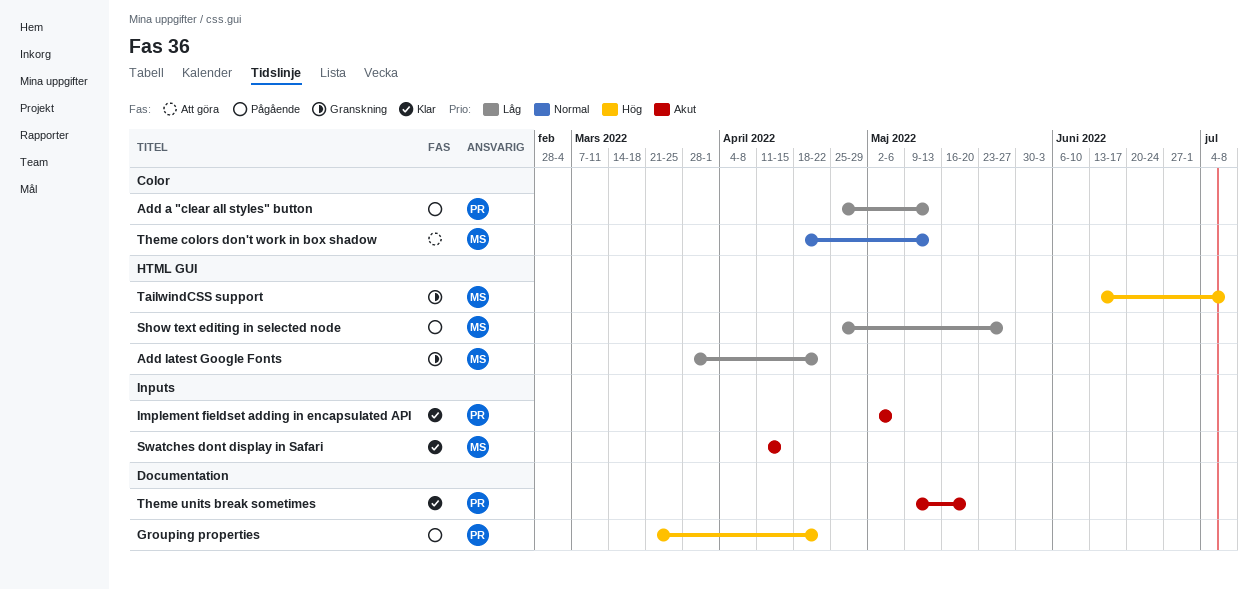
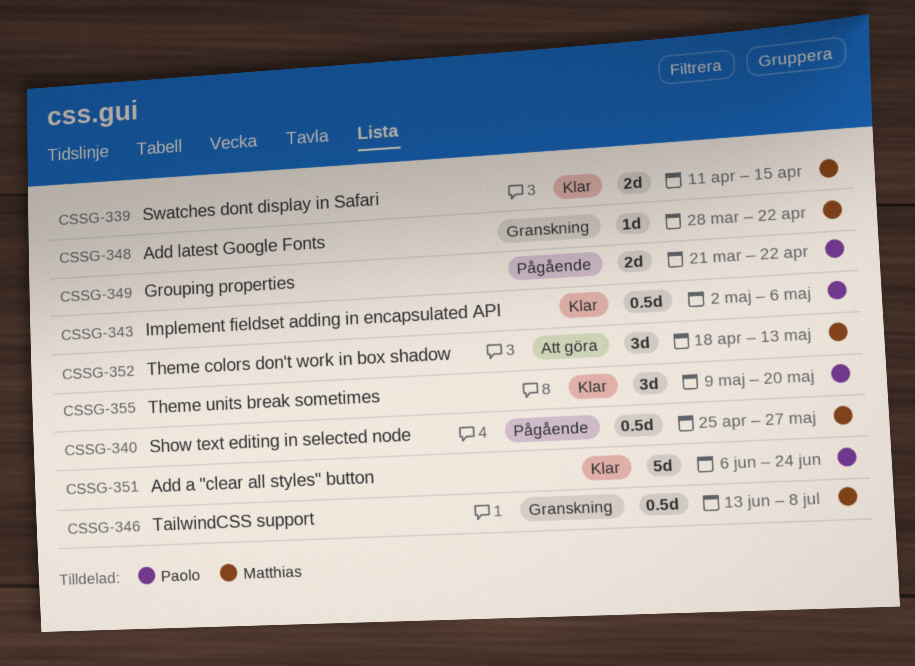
Add a "clear all styles" button, status: Pågående -> Klar
Add a "clear all styles" button, start: Apr 25 -> Jun 6
Add a "clear all styles" button, due: May 13 -> Jun 24

